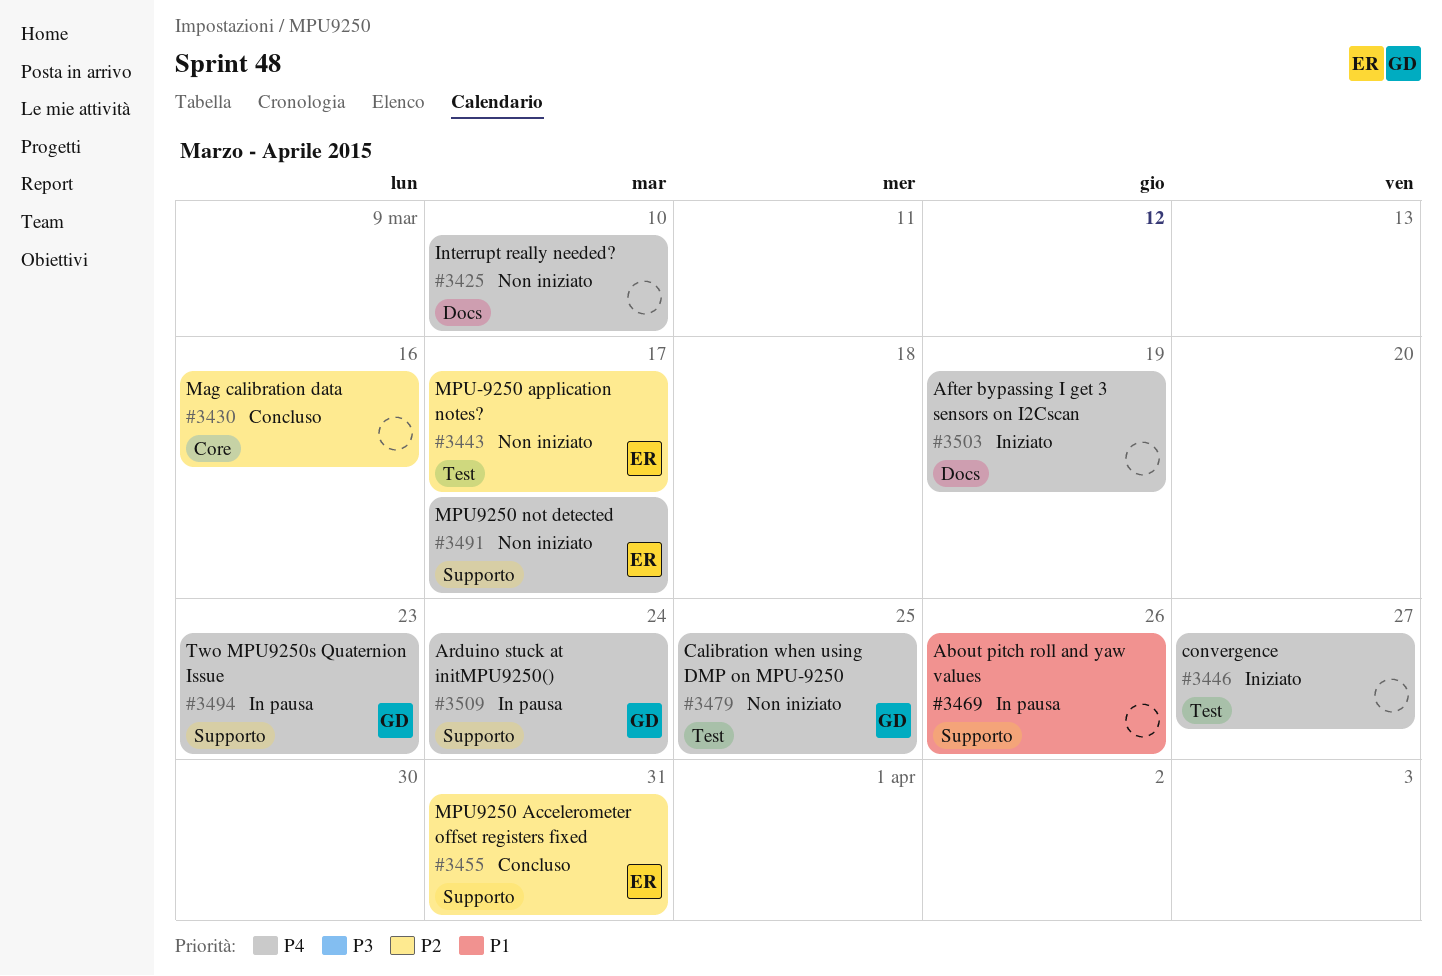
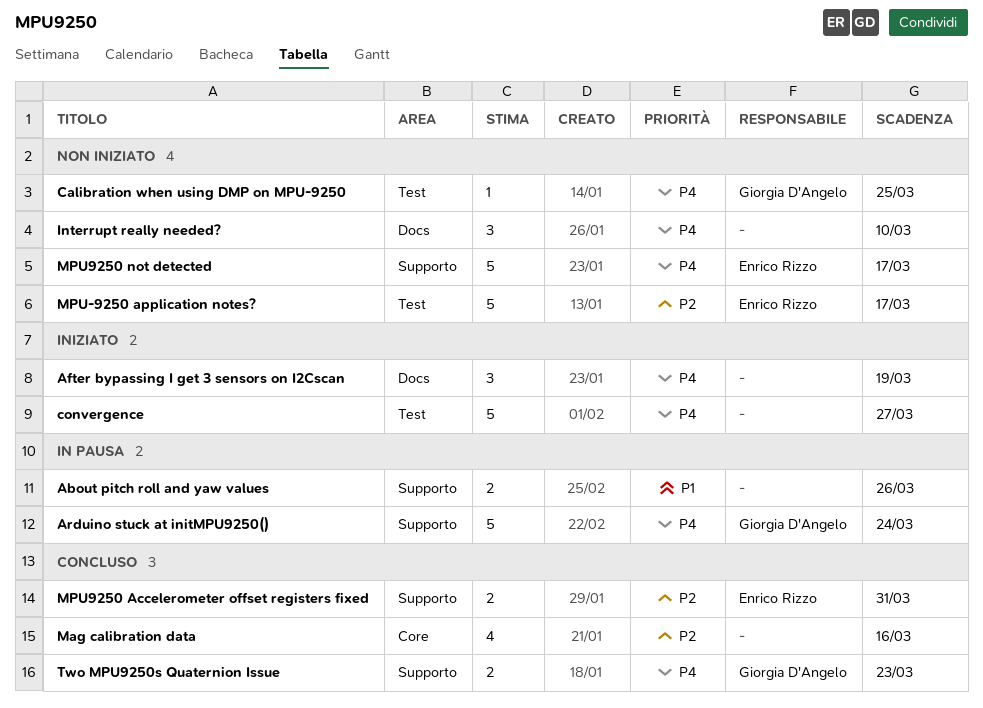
Two MPU9250s Quaternion Issue, status: In pausa -> Concluso

